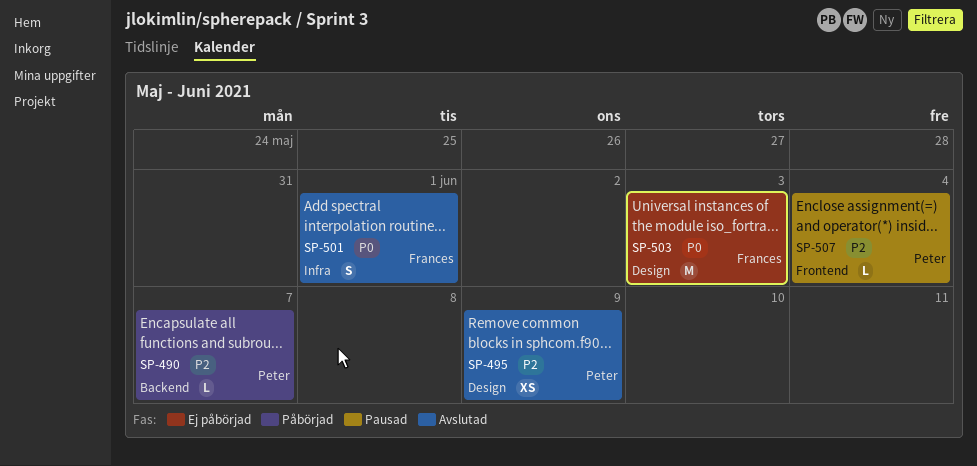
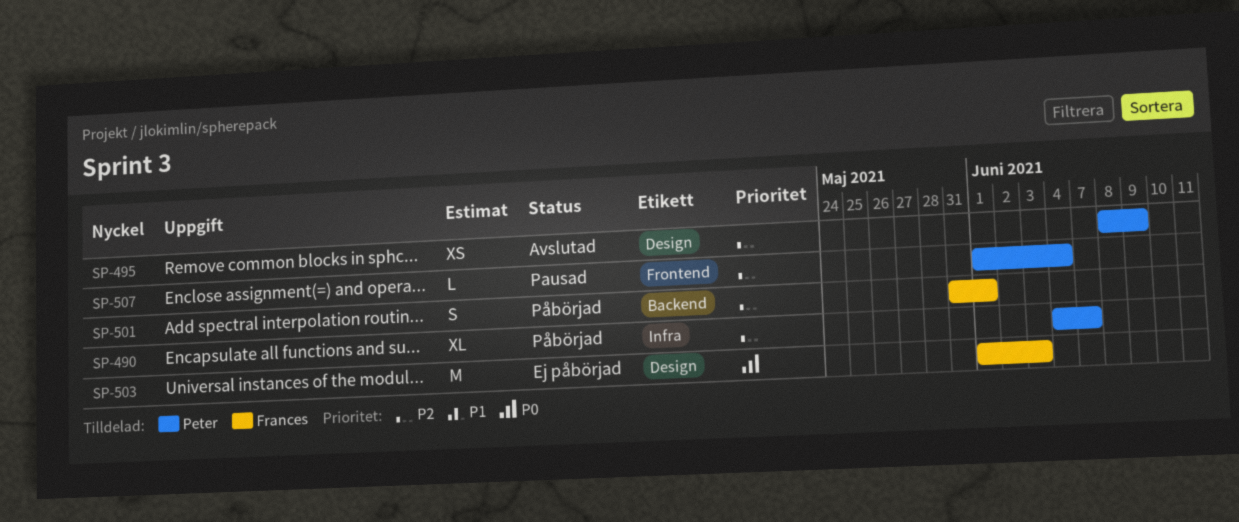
SP-490, label: Backend -> Infra
SP-490, estimate: L -> XL
SP-501, status: Avslutad -> Påbörjad
SP-501, priority: P0 -> P2
SP-501, label: Infra -> Backend

